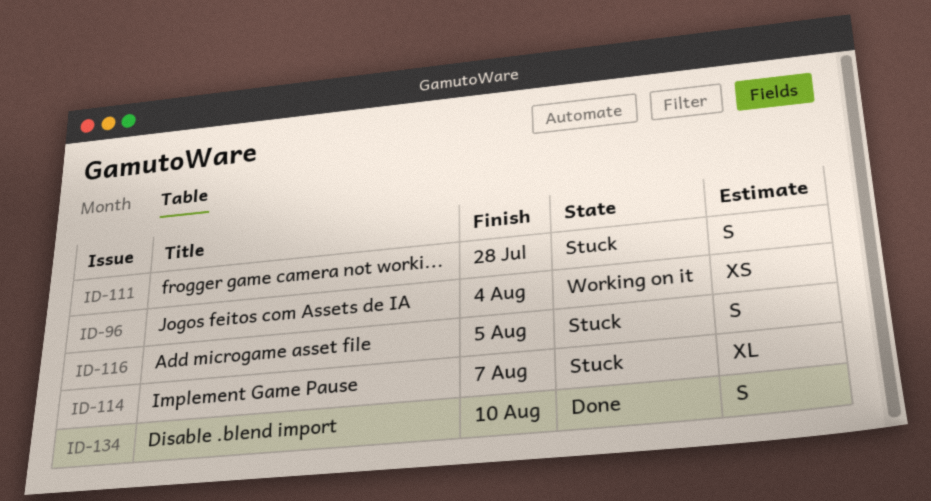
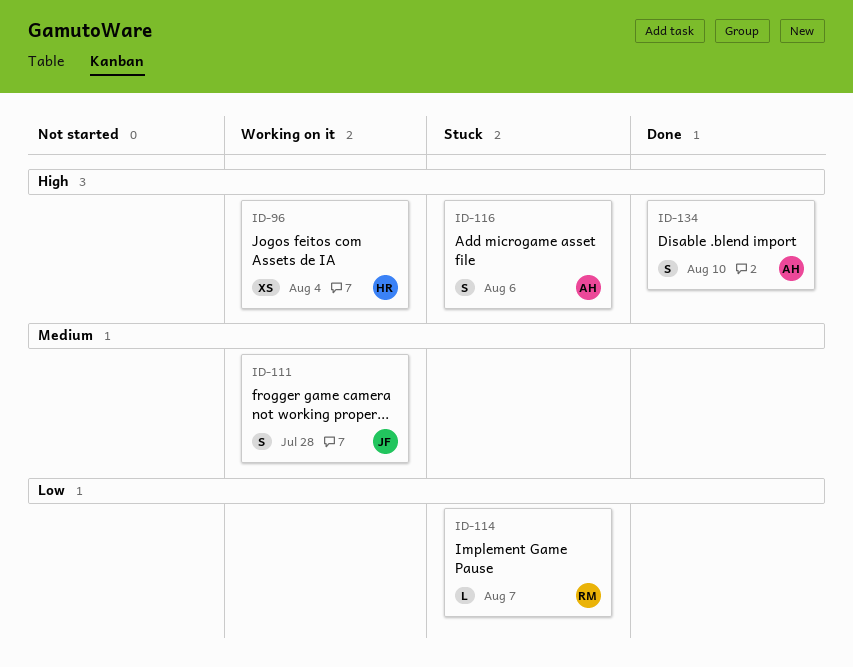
ID-111, status: Stuck -> Working on it
ID-114, estimate: XL -> L
ID-116, due: Aug 5 -> Aug 6

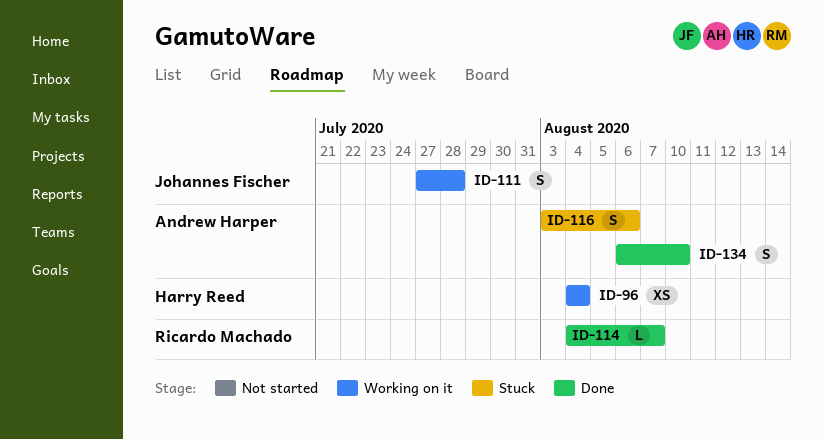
ID-114, status: Stuck -> Done

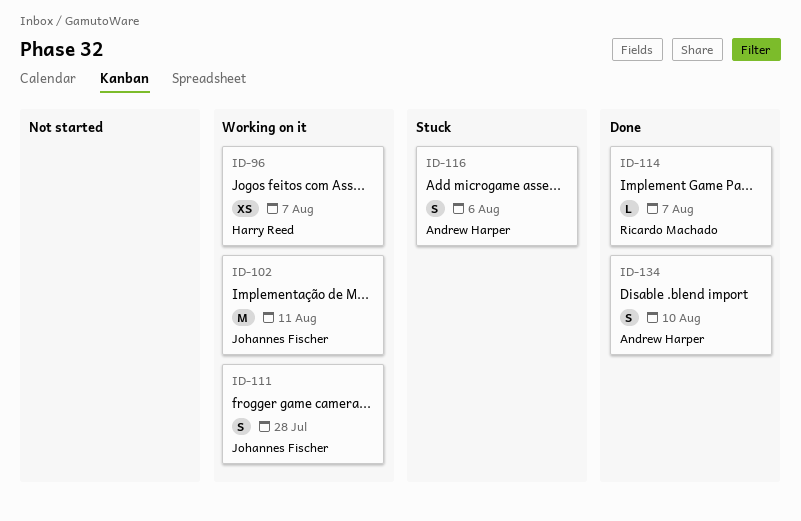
ID-96, due: Aug 4 -> Aug 7
ID-102: none -> present

